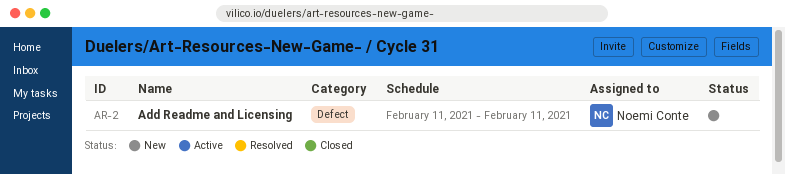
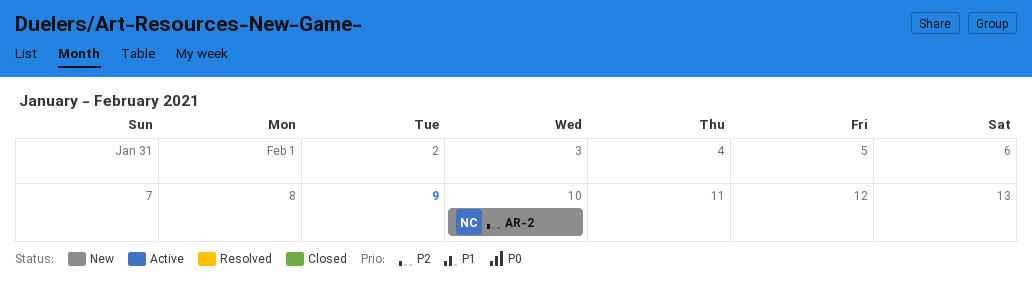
AR-2, start: Feb 11 -> Feb 10
AR-2, due: Feb 11 -> Feb 10

